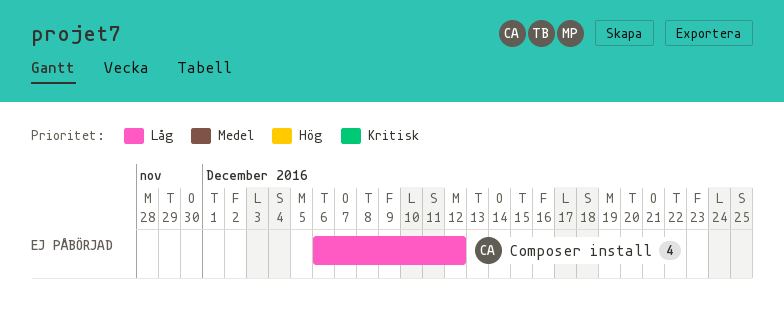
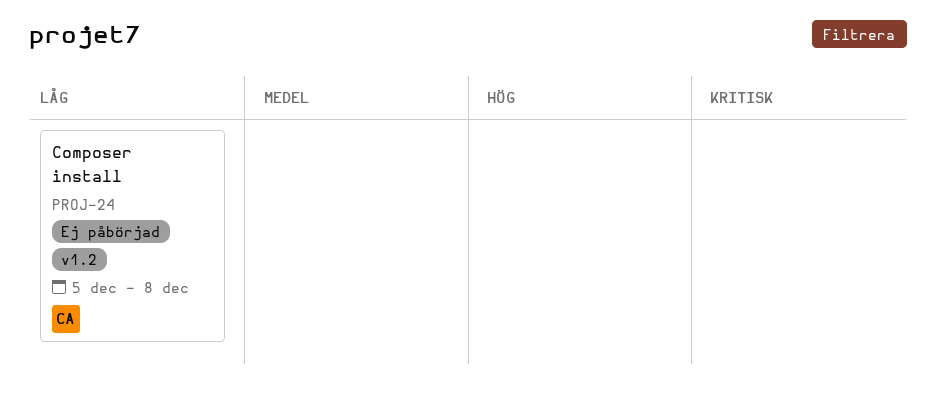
Composer install, start: Dec 6 -> Dec 5
Composer install, due: Dec 12 -> Dec 8

